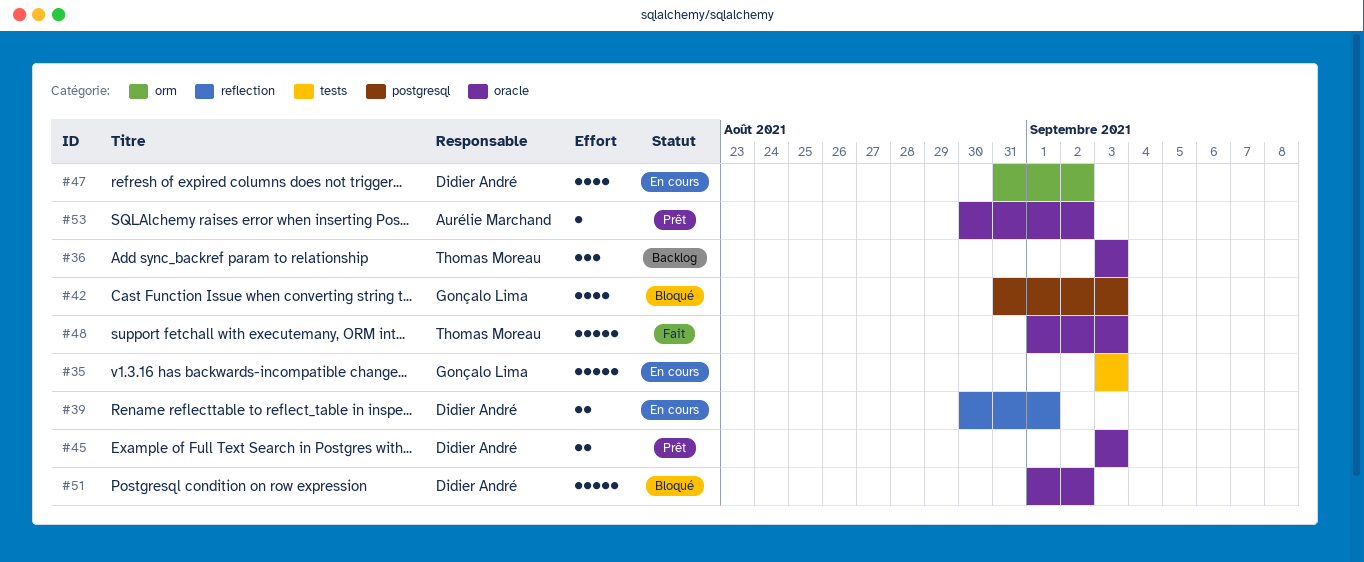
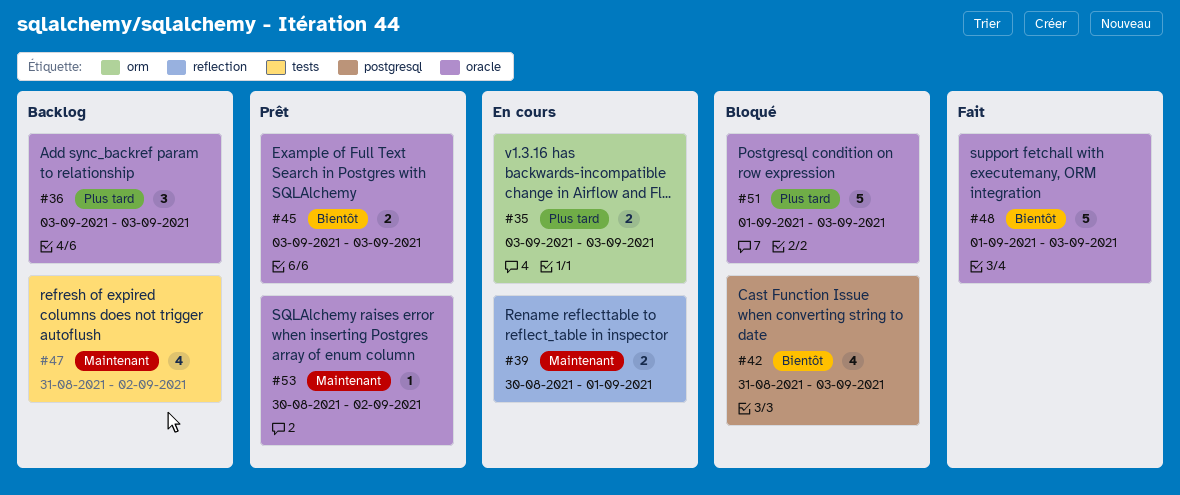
#35, label: tests -> orm
#35, estimate: 5 -> 2
#47, status: En cours -> Backlog
#47, label: orm -> tests
#51, due: Sep 2 -> Sep 3

